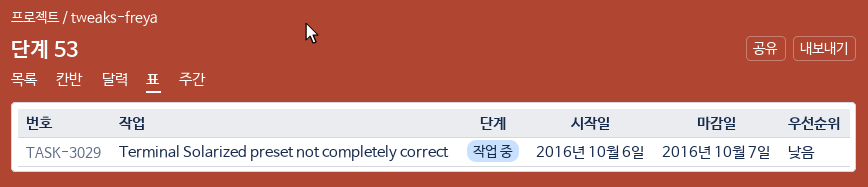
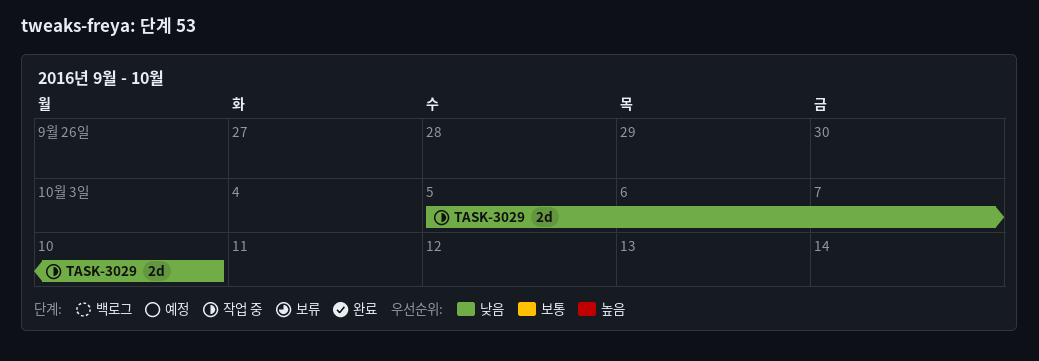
TASK-3029, start: Oct 6 -> Oct 5
TASK-3029, due: Oct 7 -> Oct 10

